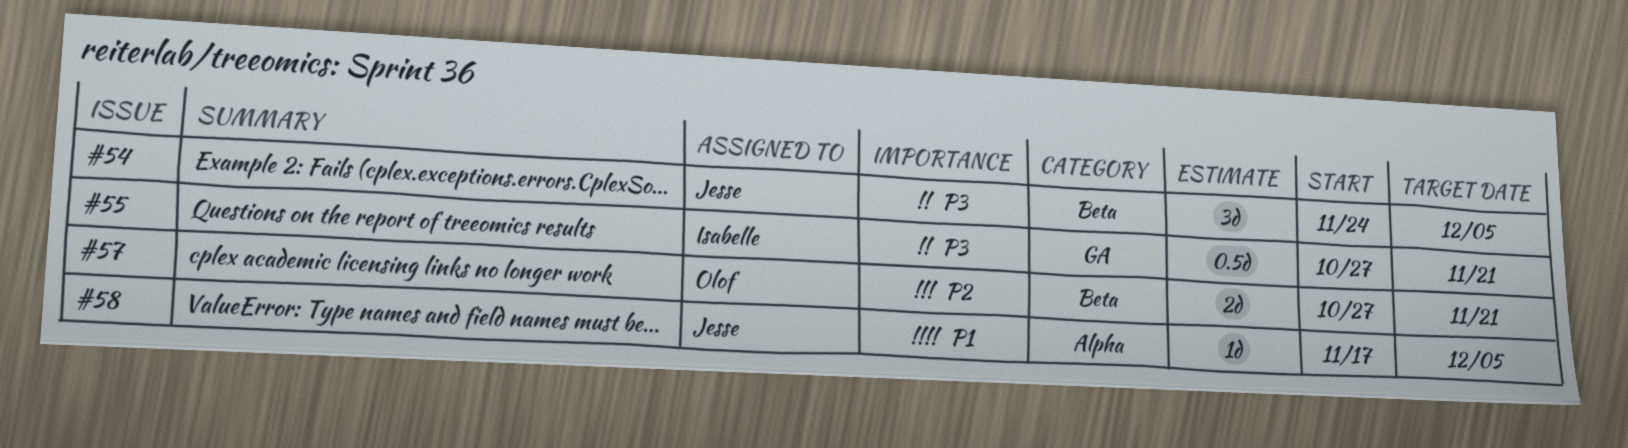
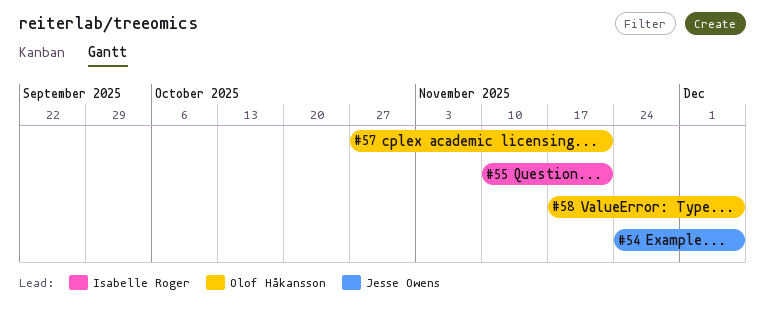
#55, start: Oct 27 -> Nov 10
#58, owner: Jesse Owens -> Olof Håkansson

